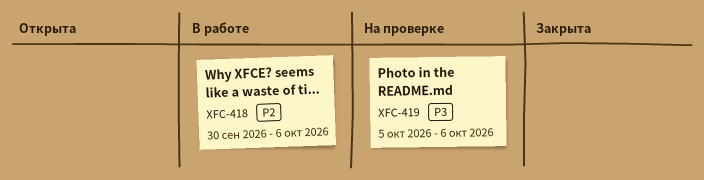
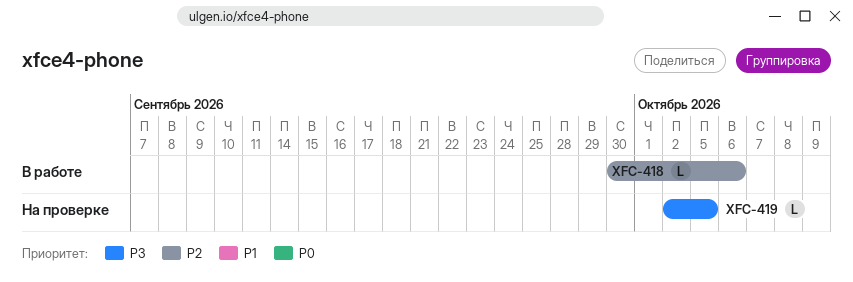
XFC-419, start: Oct 5 -> Oct 2
XFC-419, due: Oct 6 -> Oct 5

